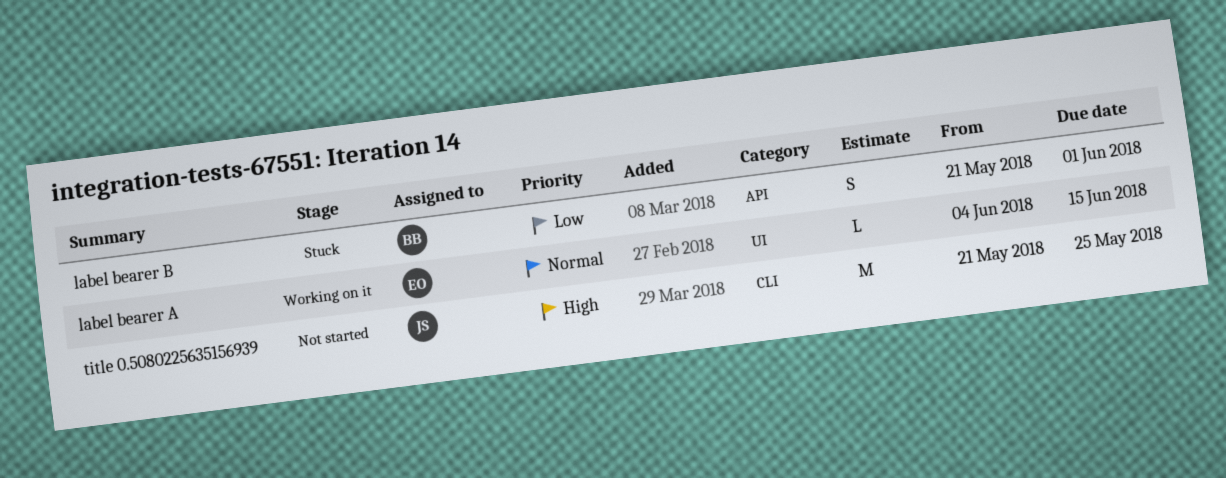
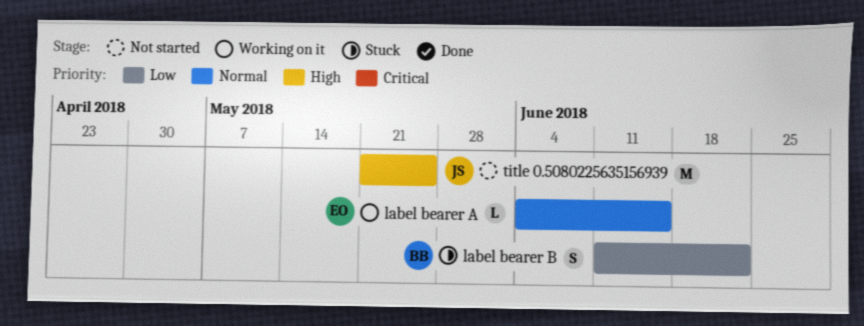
label bearer B, start: May 21 -> Jun 11
label bearer B, due: Jun 1 -> Jun 22

